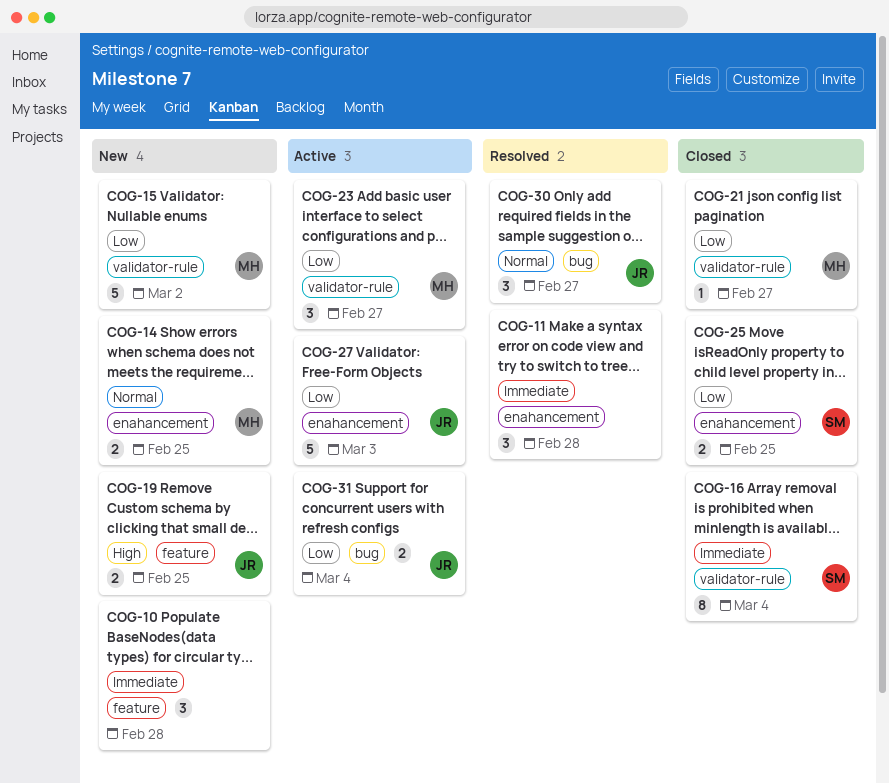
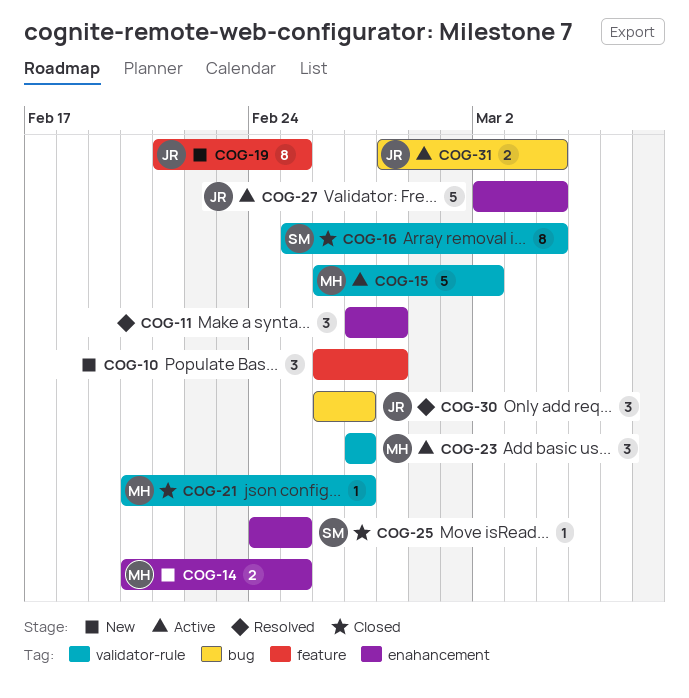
COG-15, status: New -> Active
COG-19, estimate: 2 -> 8
COG-25, estimate: 2 -> 1
COG-27, due: Mar 3 -> Mar 4

